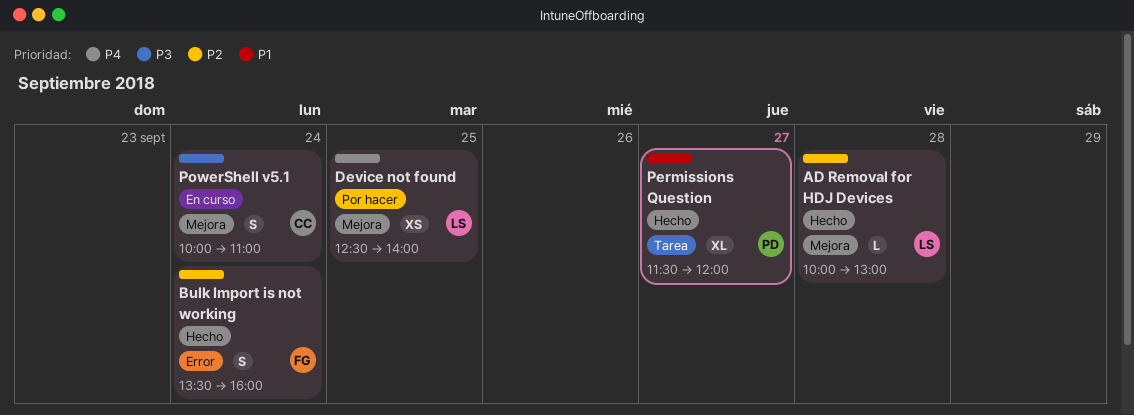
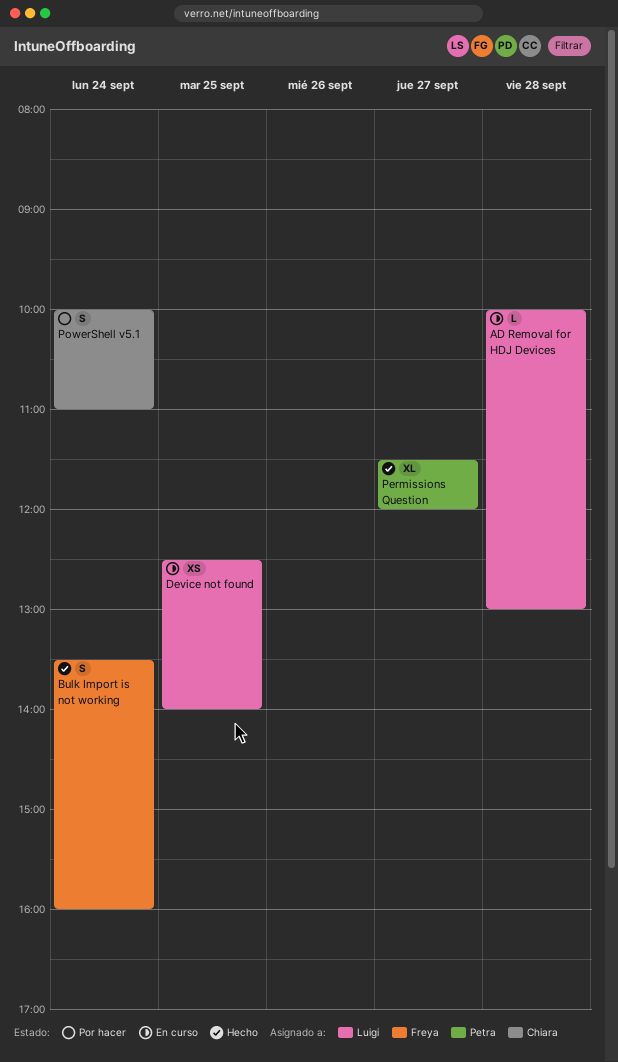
AD Removal for HDJ Devices, status: Hecho -> En curso
Device not found, status: Por hacer -> En curso
PowerShell v5.1, status: En curso -> Por hacer

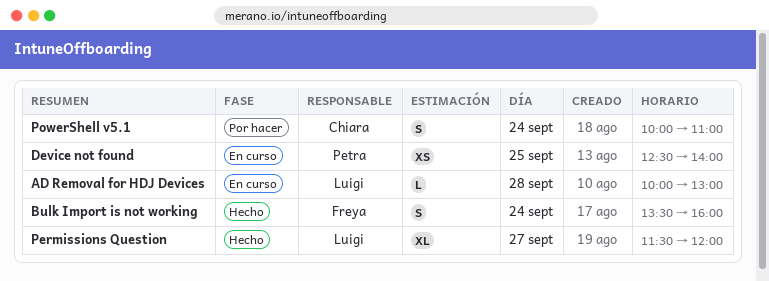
Device not found, owner: Luigi -> Petra
Permissions Question, owner: Petra -> Luigi

